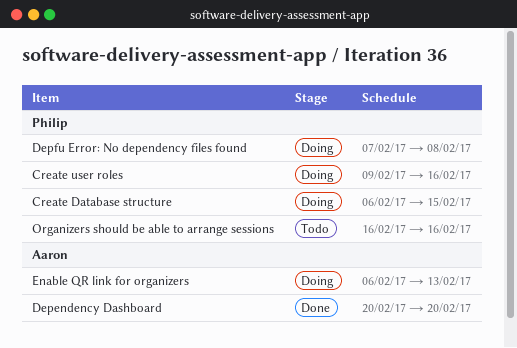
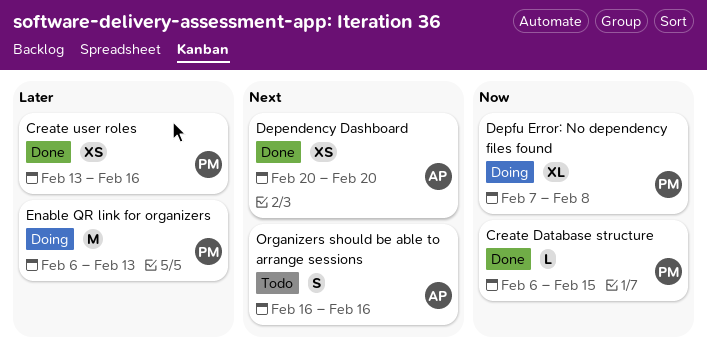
Create Database structure, status: Doing -> Done
Create user roles, status: Doing -> Done
Create user roles, start: Feb 9 -> Feb 13
Enable QR link for organizers, owner: Aaron -> Philip
Organizers should be able to arrange sessions, owner: Philip -> Aaron

